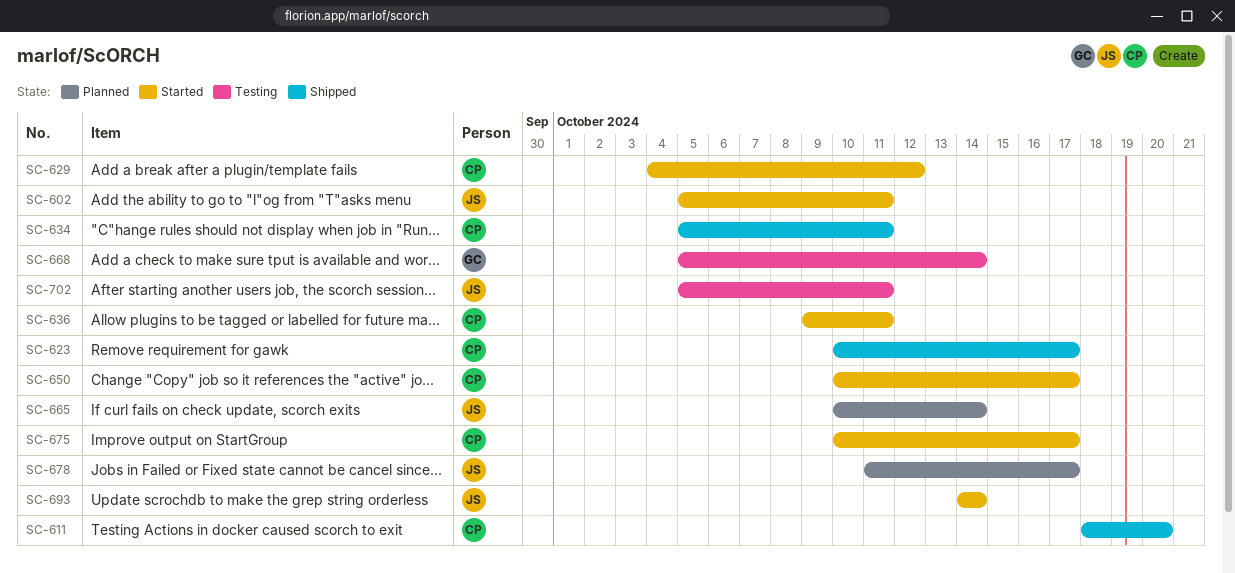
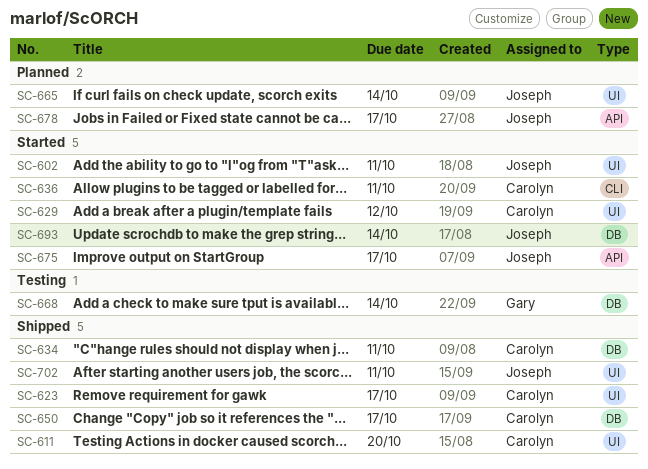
SC-650, status: Started -> Shipped
SC-675, owner: Carolyn -> Joseph
SC-702, status: Testing -> Shipped

